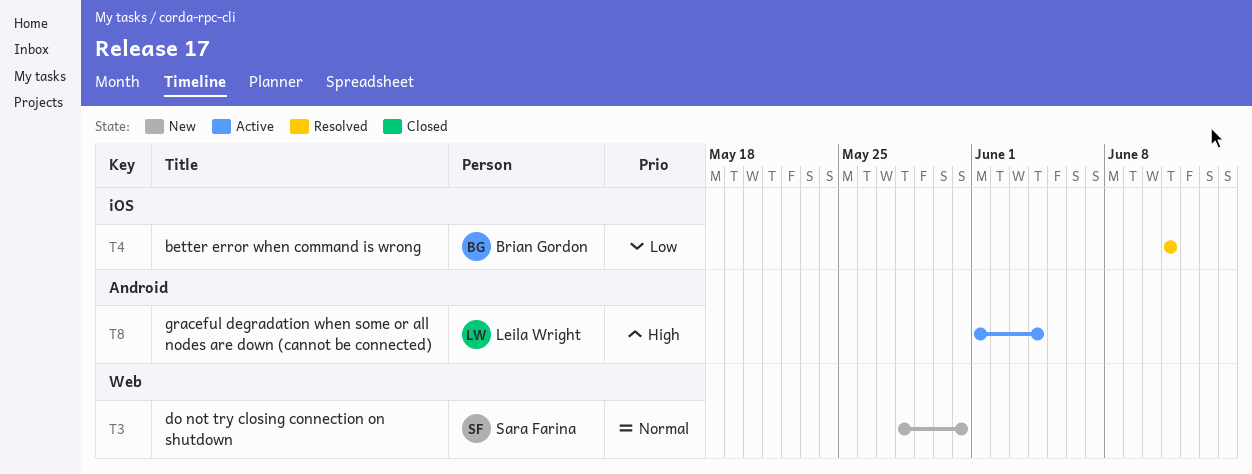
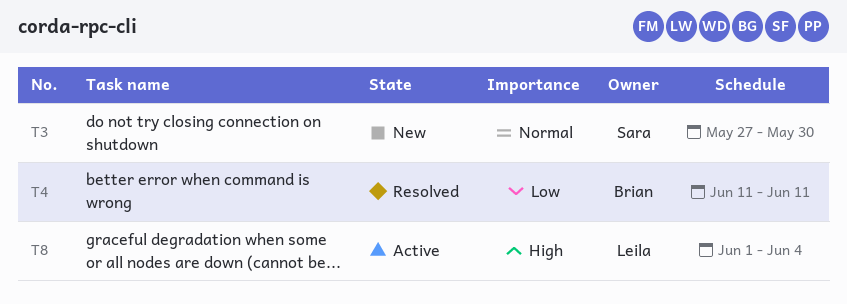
T3, start: May 28 -> May 27
T3, due: May 31 -> May 30

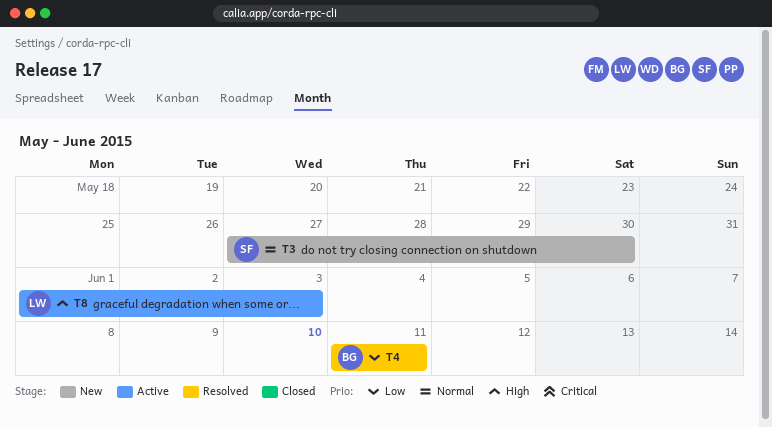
T8, due: Jun 4 -> Jun 3

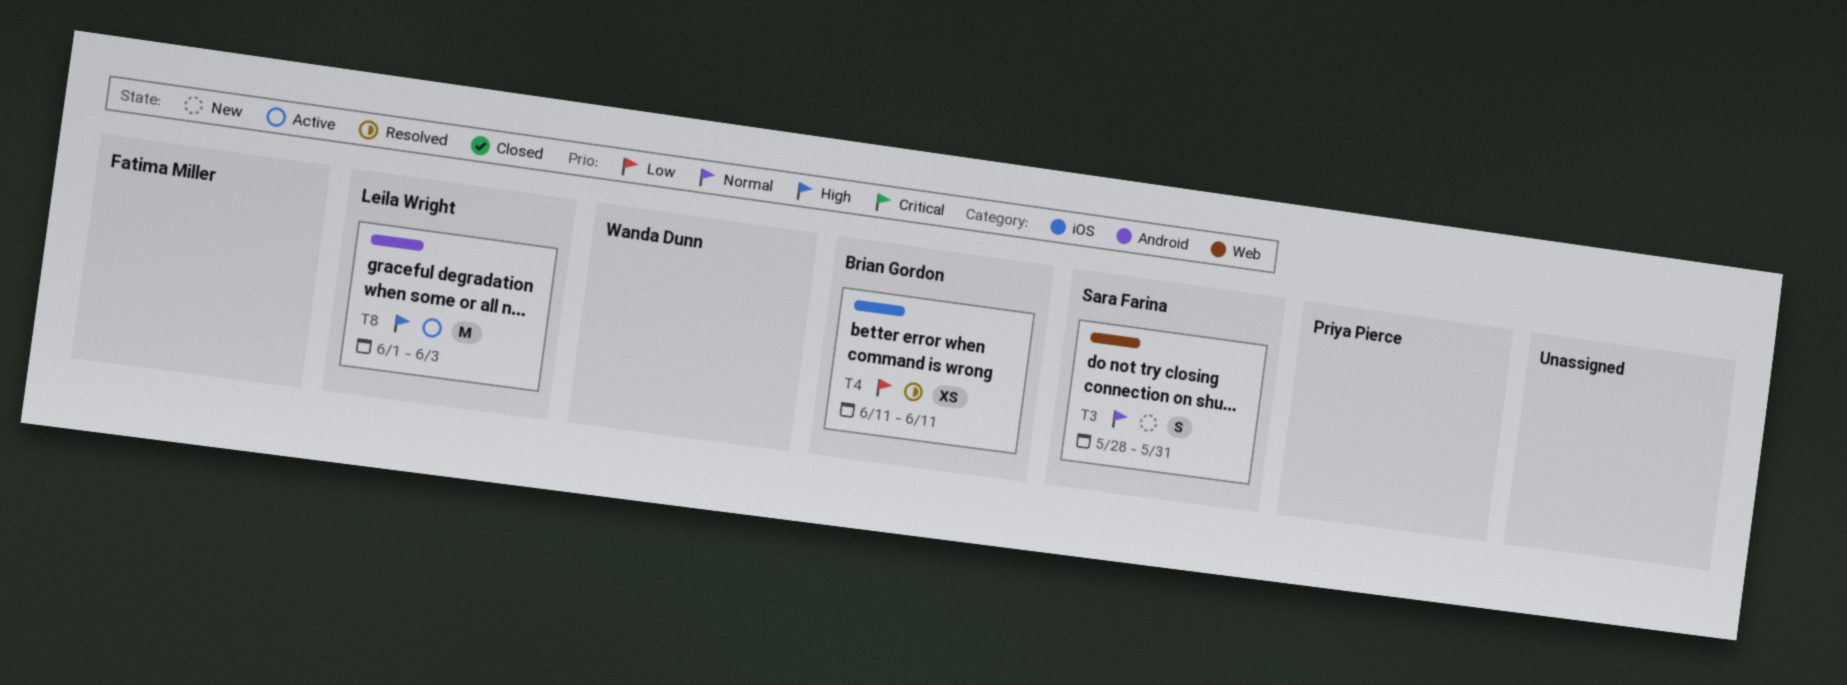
T3, start: May 27 -> May 28
T3, due: May 30 -> May 31

